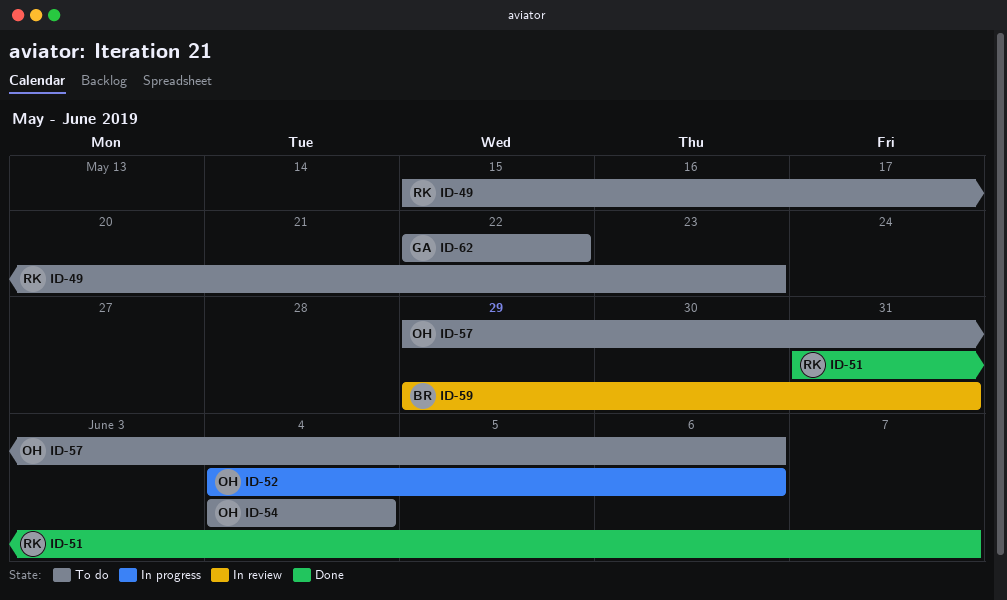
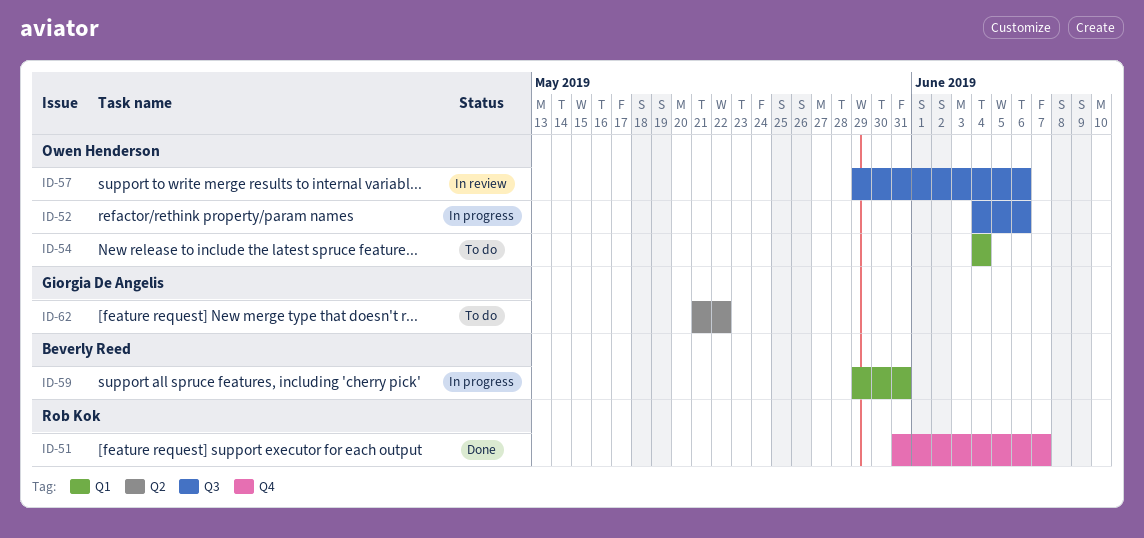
ID-49: present -> none
ID-57, status: To do -> In review
ID-59, status: In review -> In progress
ID-62, start: May 22 -> May 21

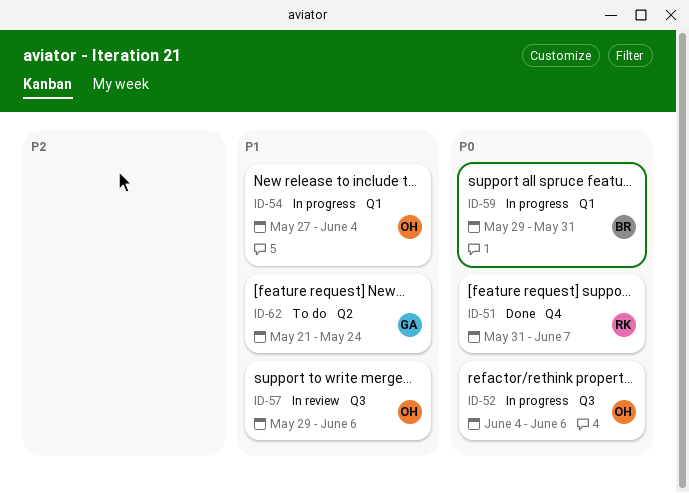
ID-54, status: To do -> In progress
ID-54, start: Jun 4 -> May 27
ID-62, due: May 22 -> May 24

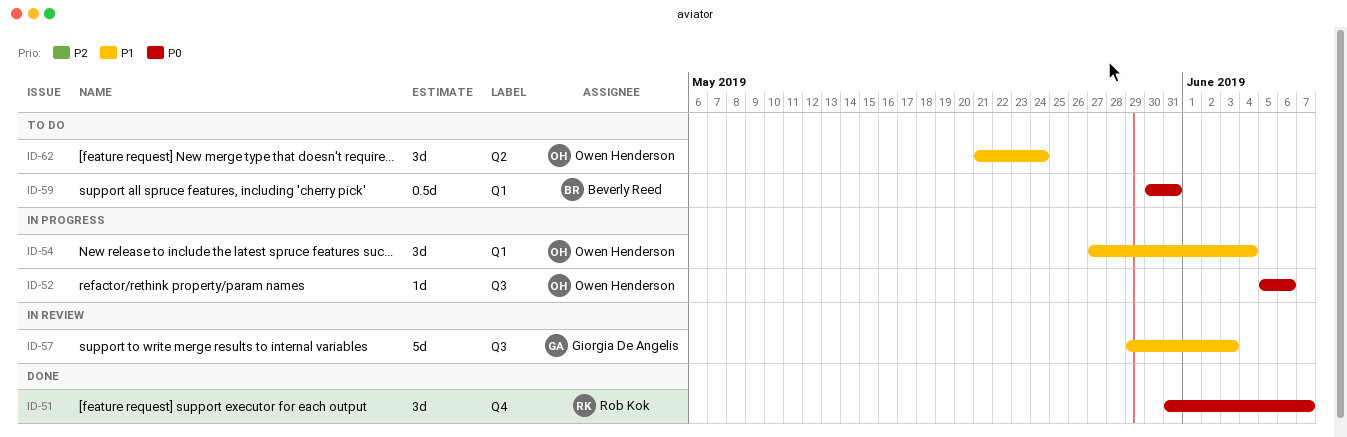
ID-52, start: Jun 4 -> Jun 5
ID-57, owner: Owen Henderson -> Giorgia De Angelis
ID-57, due: Jun 6 -> Jun 3
ID-59, status: In progress -> To do
ID-59, start: May 29 -> May 30
ID-62, owner: Giorgia De Angelis -> Owen Henderson

